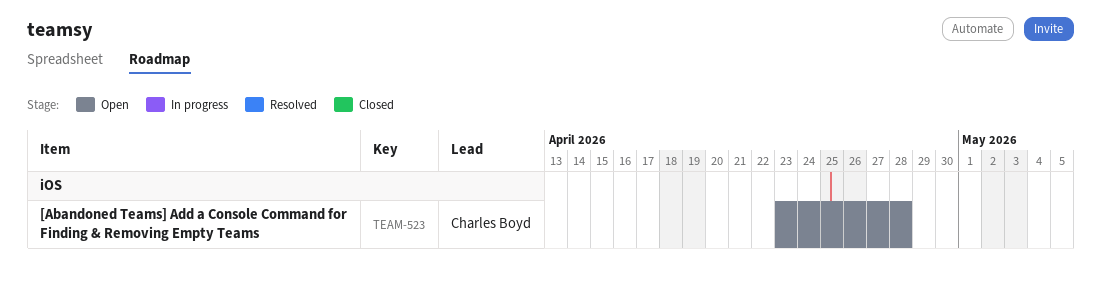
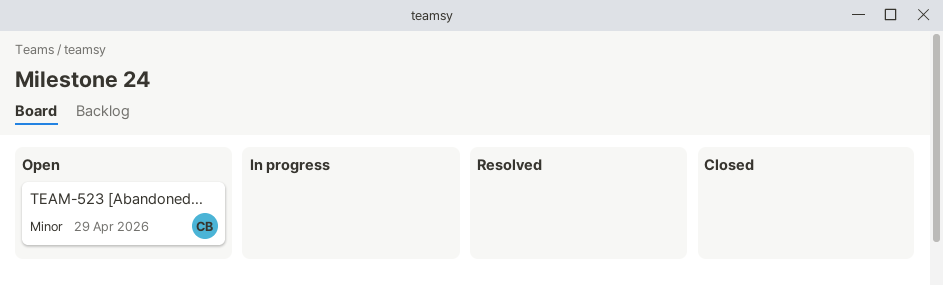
TEAM-523, due: Apr 28 -> Apr 29

